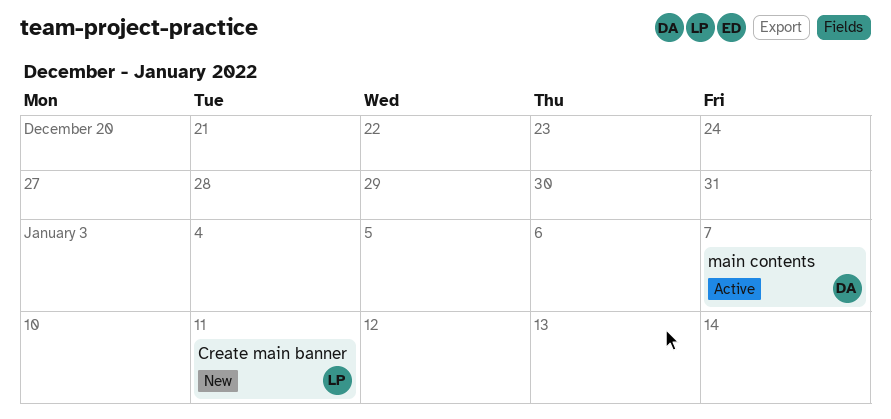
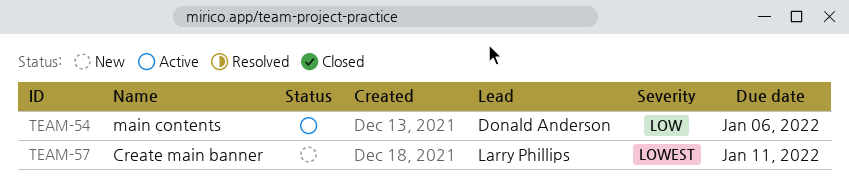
main contents, due: Jan 7 -> Jan 6

